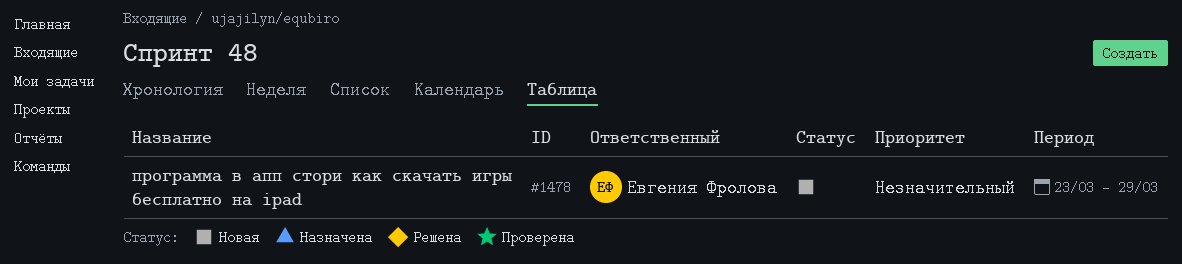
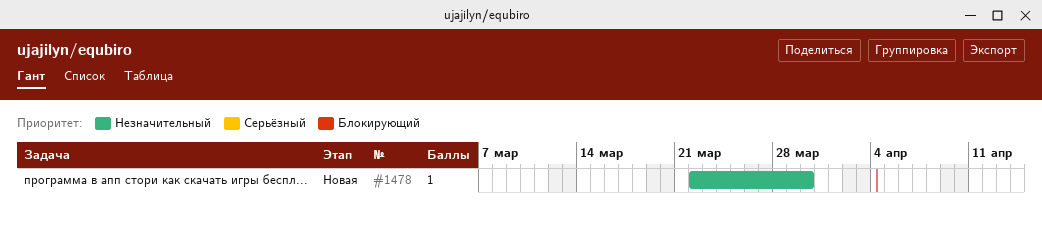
#1478, start: Mar 23 -> Mar 22
#1478, due: Mar 29 -> Mar 30

